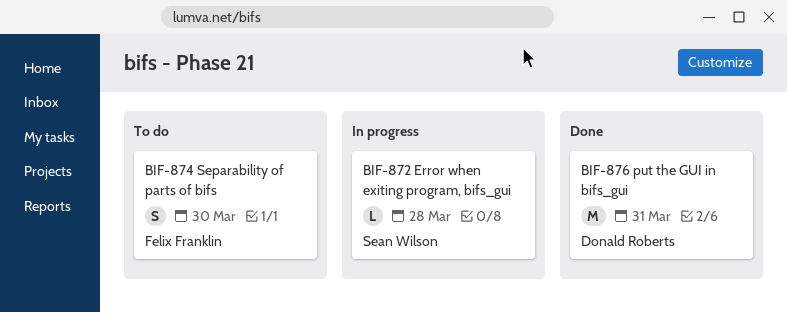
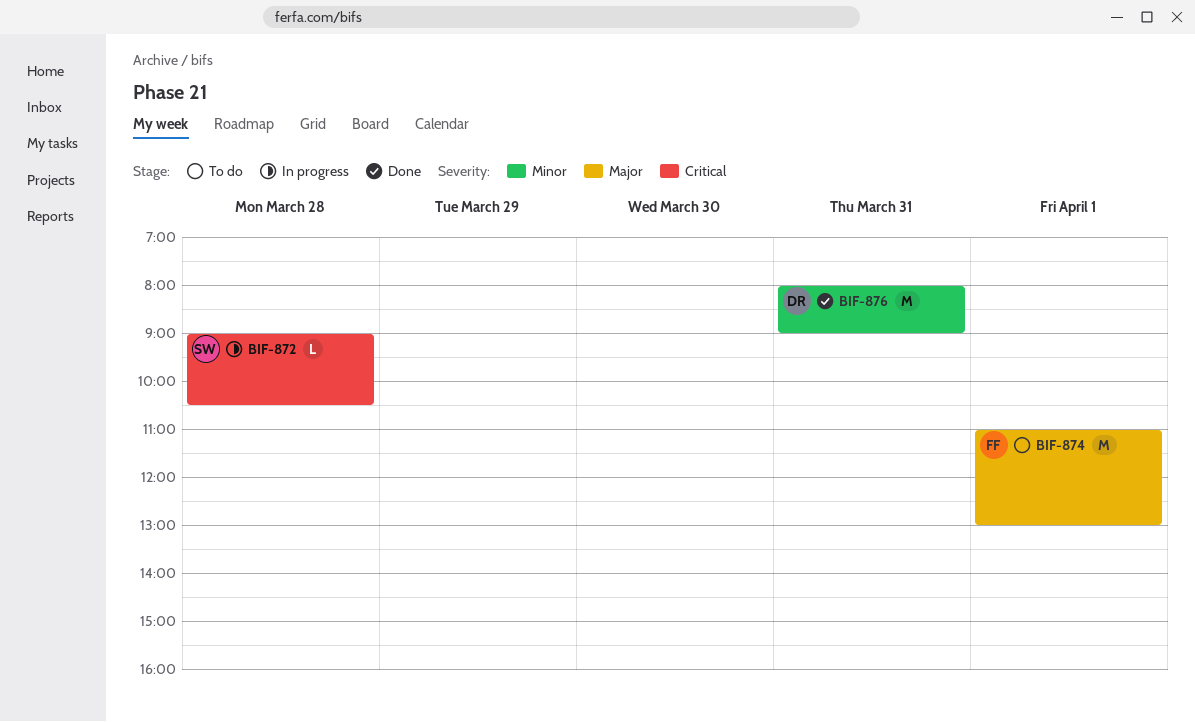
BIF-874, estimate: S -> M
BIF-874, day: Mar 30 -> Apr 1

